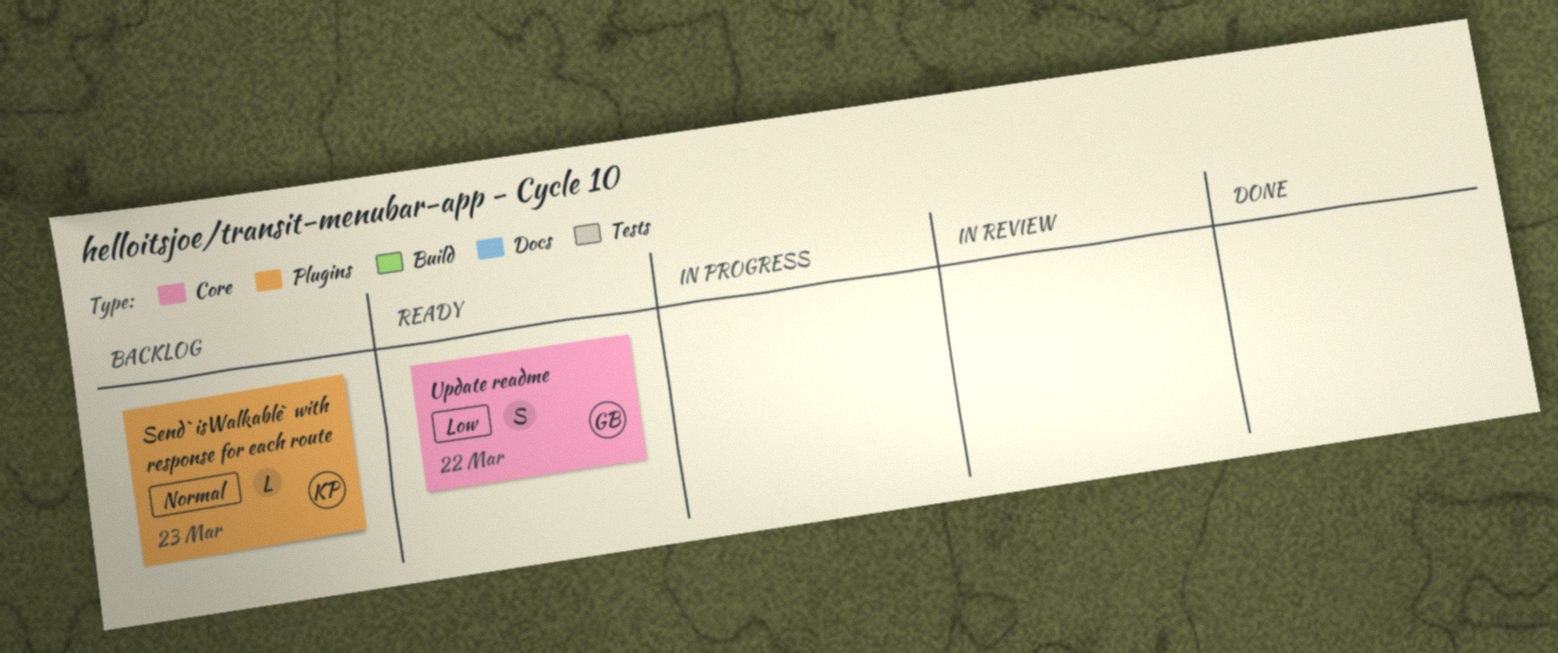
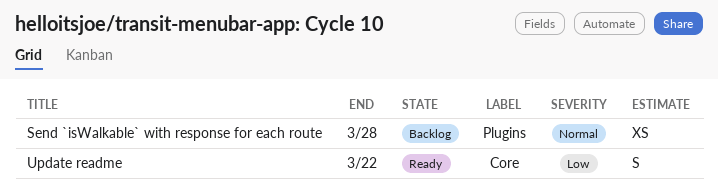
Send `isWalkable` with response for each route, estimate: L -> XS
Send `isWalkable` with response for each route, due: Mar 23 -> Mar 28

